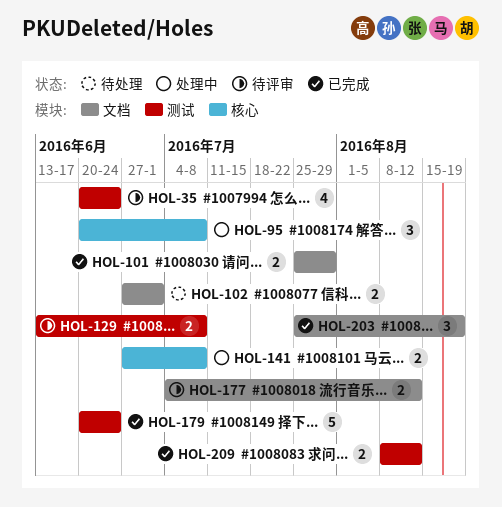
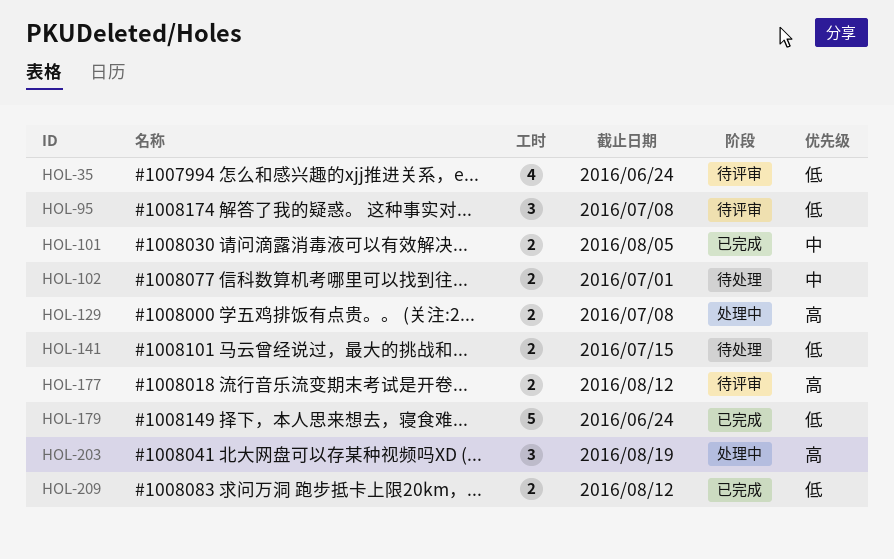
HOL-95, status: 处理中 -> 待评审
HOL-101, due: Jul 29 -> Aug 5
HOL-129, status: 待评审 -> 处理中
HOL-141, status: 处理中 -> 待处理
HOL-141, due: Jul 8 -> Jul 15
HOL-203, status: 已完成 -> 处理中

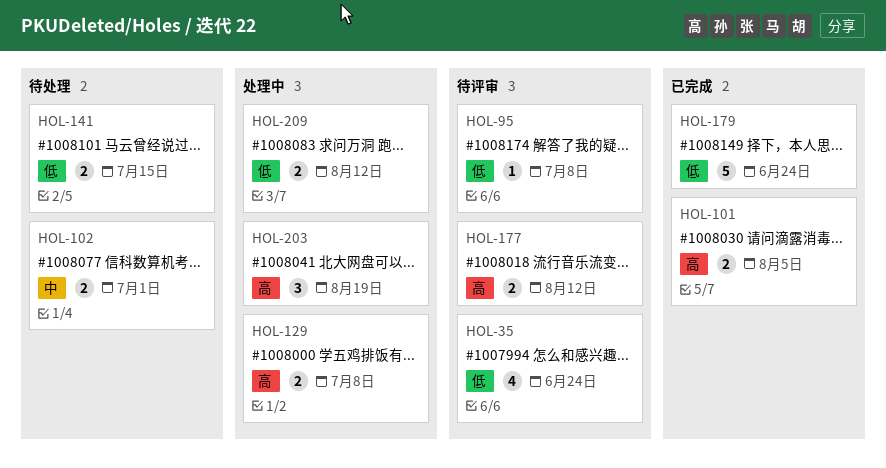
HOL-95, estimate: 3 -> 1
HOL-101, priority: 中 -> 高
HOL-209, status: 已完成 -> 处理中

